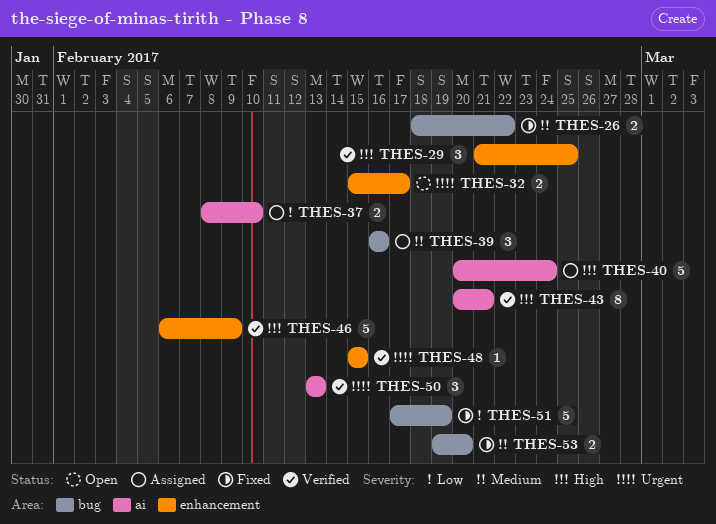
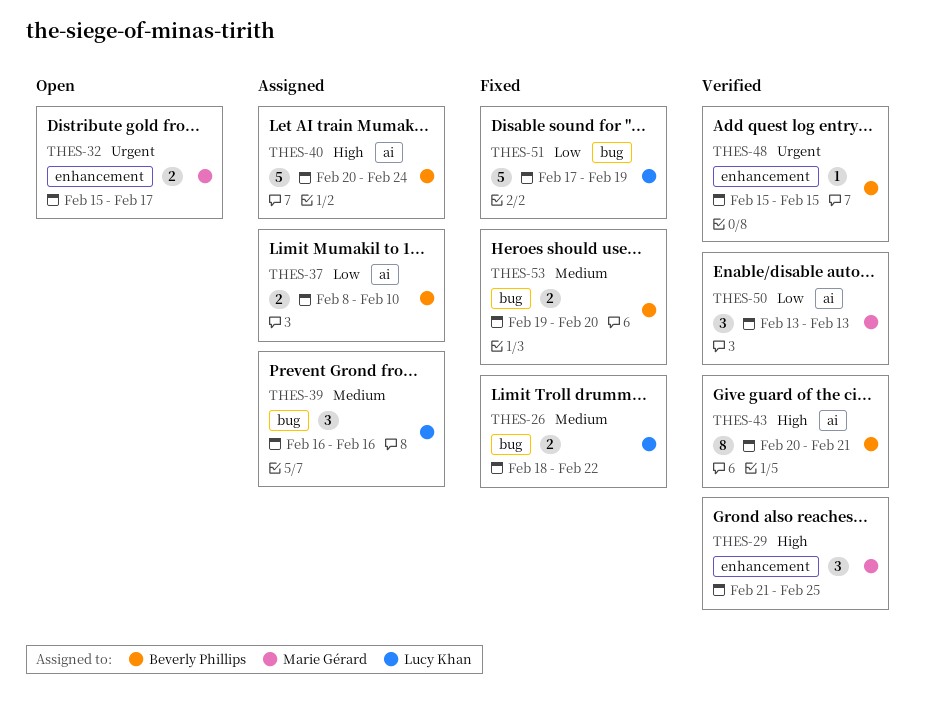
THES-46: present -> none
THES-50, priority: Urgent -> Low

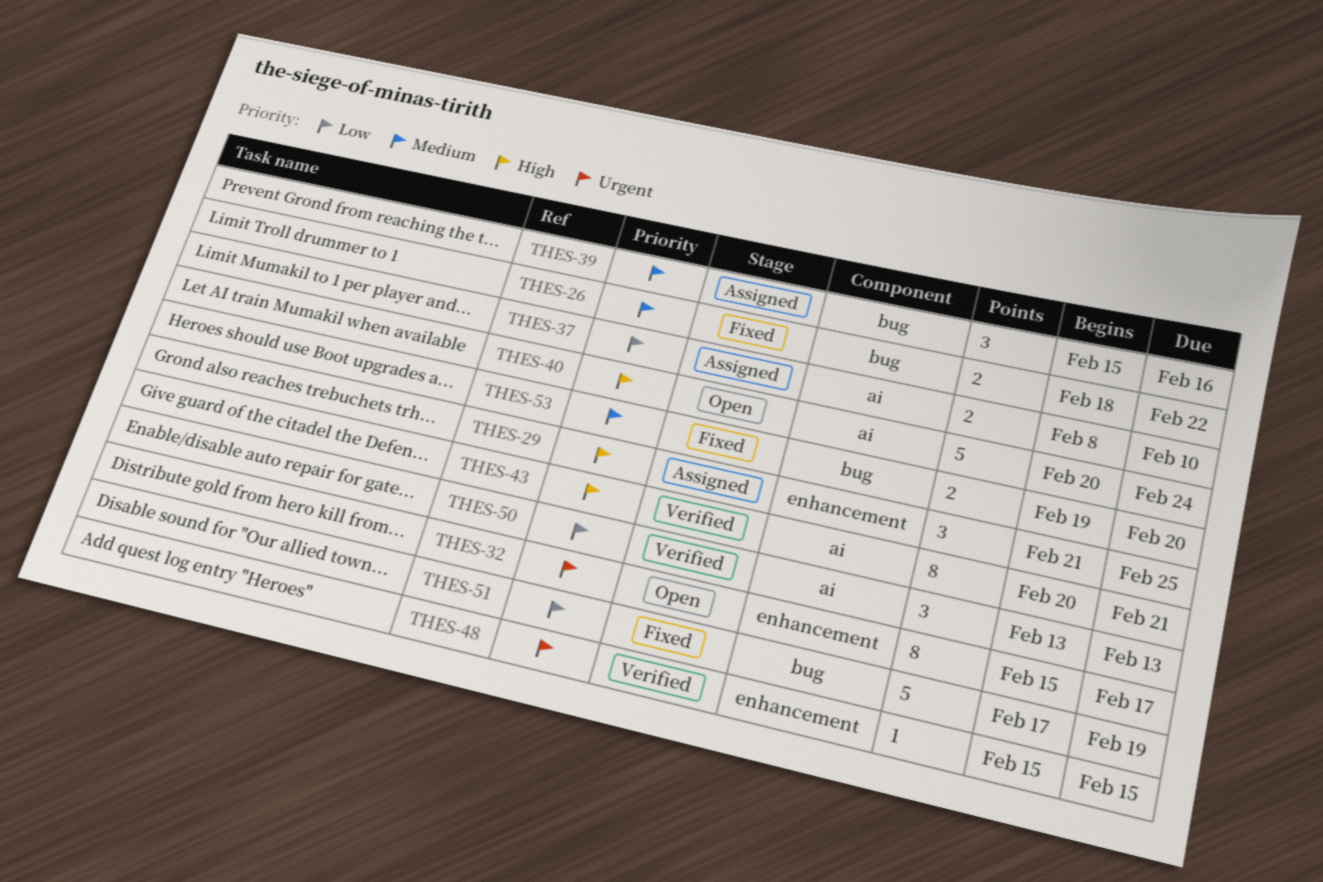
THES-29, status: Verified -> Assigned
THES-32, estimate: 2 -> 8
THES-39, start: Feb 16 -> Feb 15
THES-40, status: Assigned -> Open

